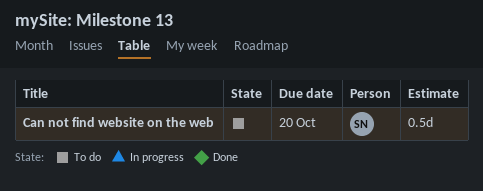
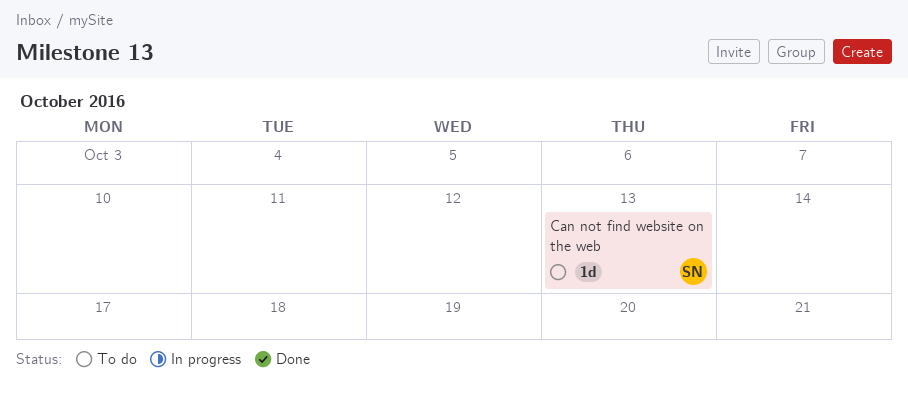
Can not find website on the web, estimate: 0.5d -> 1d
Can not find website on the web, due: Oct 20 -> Oct 13

